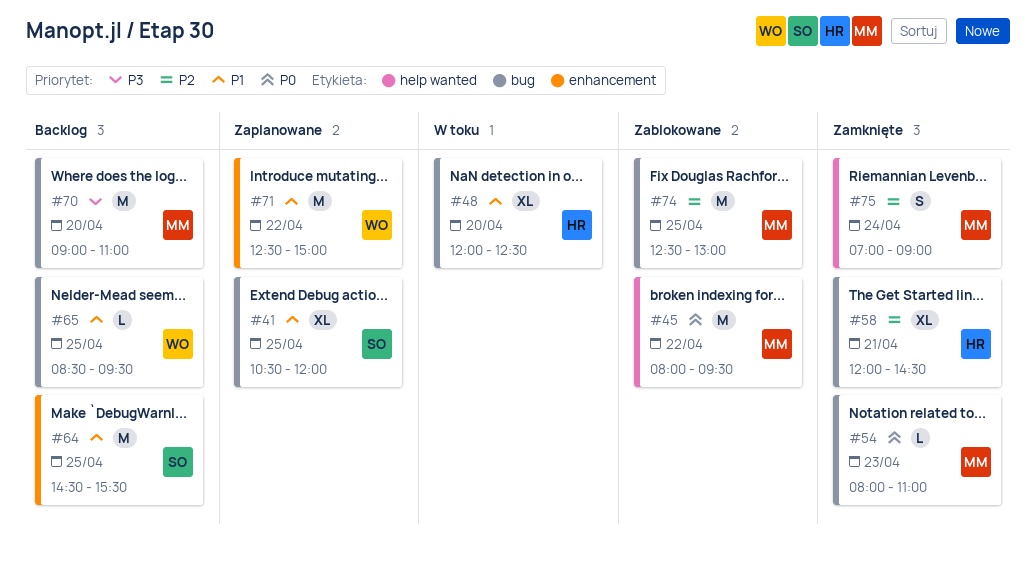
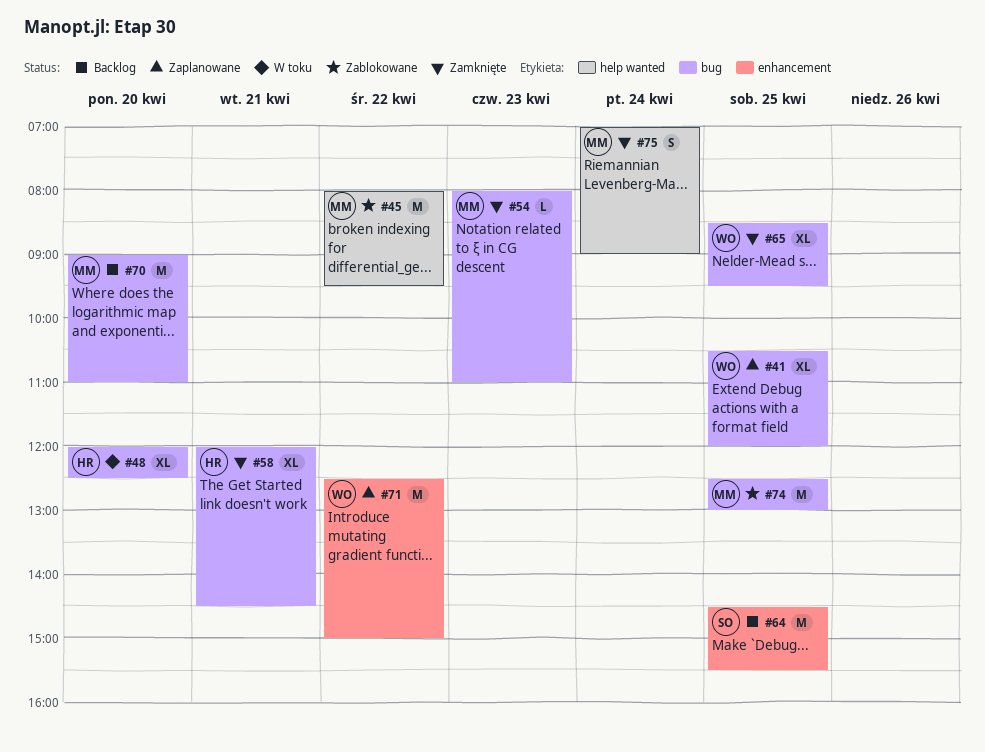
#41, owner: SO -> WO
#65, status: Backlog -> Zamknięte
#65, estimate: L -> XL

